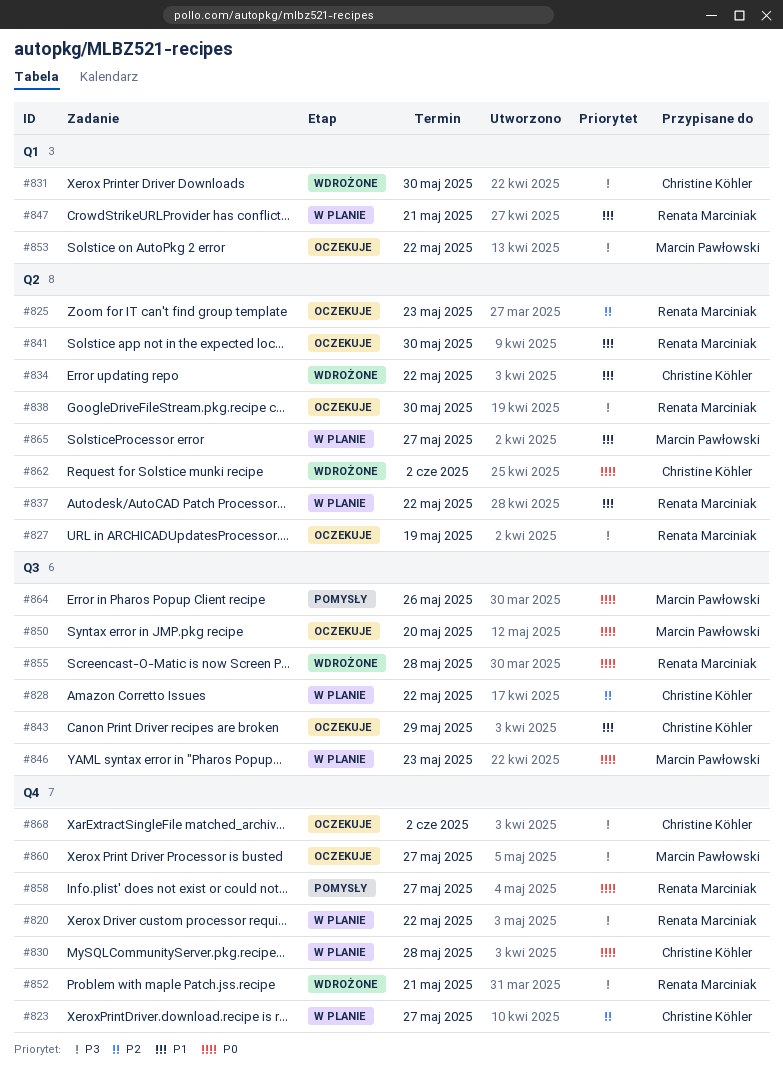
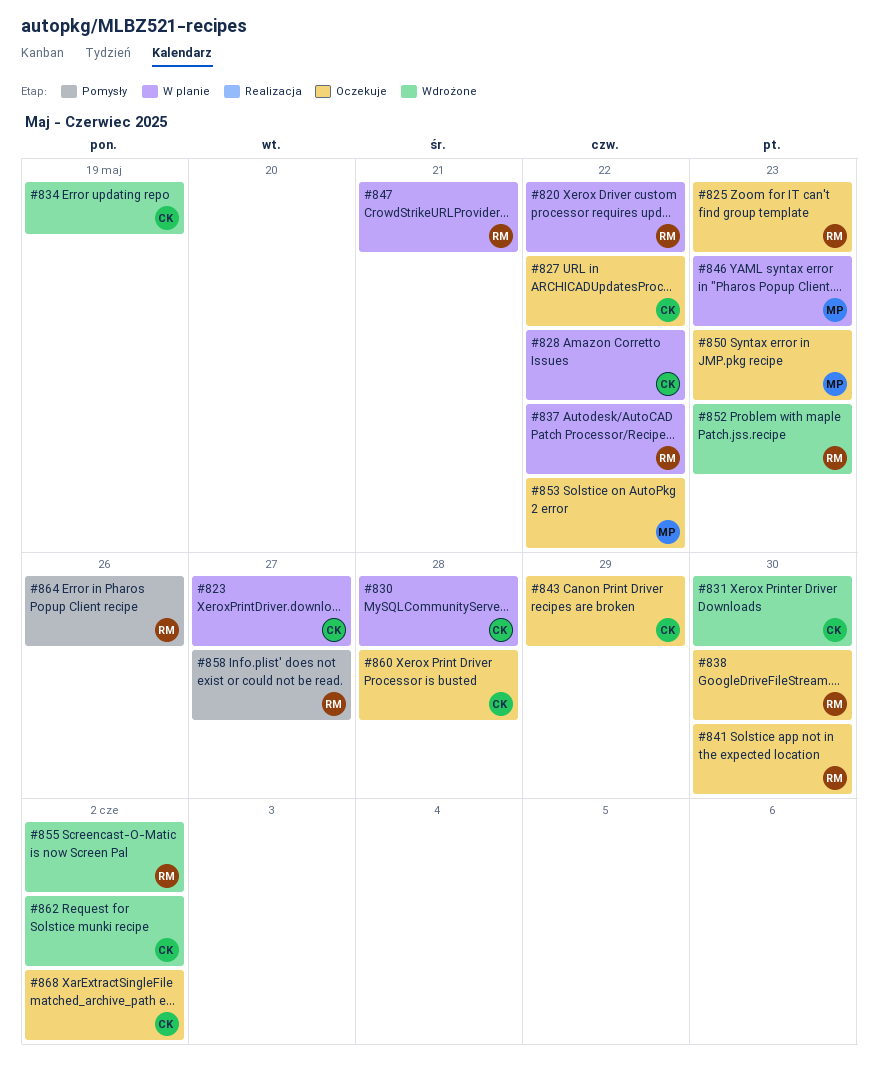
#827, owner: Renata Marciniak -> Christine Köhler
#827, due: May 19 -> May 22
#834, due: May 22 -> May 19
#850, due: May 20 -> May 23
#852, due: May 21 -> May 23
#855, due: May 28 -> Jun 2
#860, owner: Marcin Pawłowski -> Christine Köhler
#860, due: May 27 -> May 28
#864, owner: Marcin Pawłowski -> Renata Marciniak
#865: present -> none

